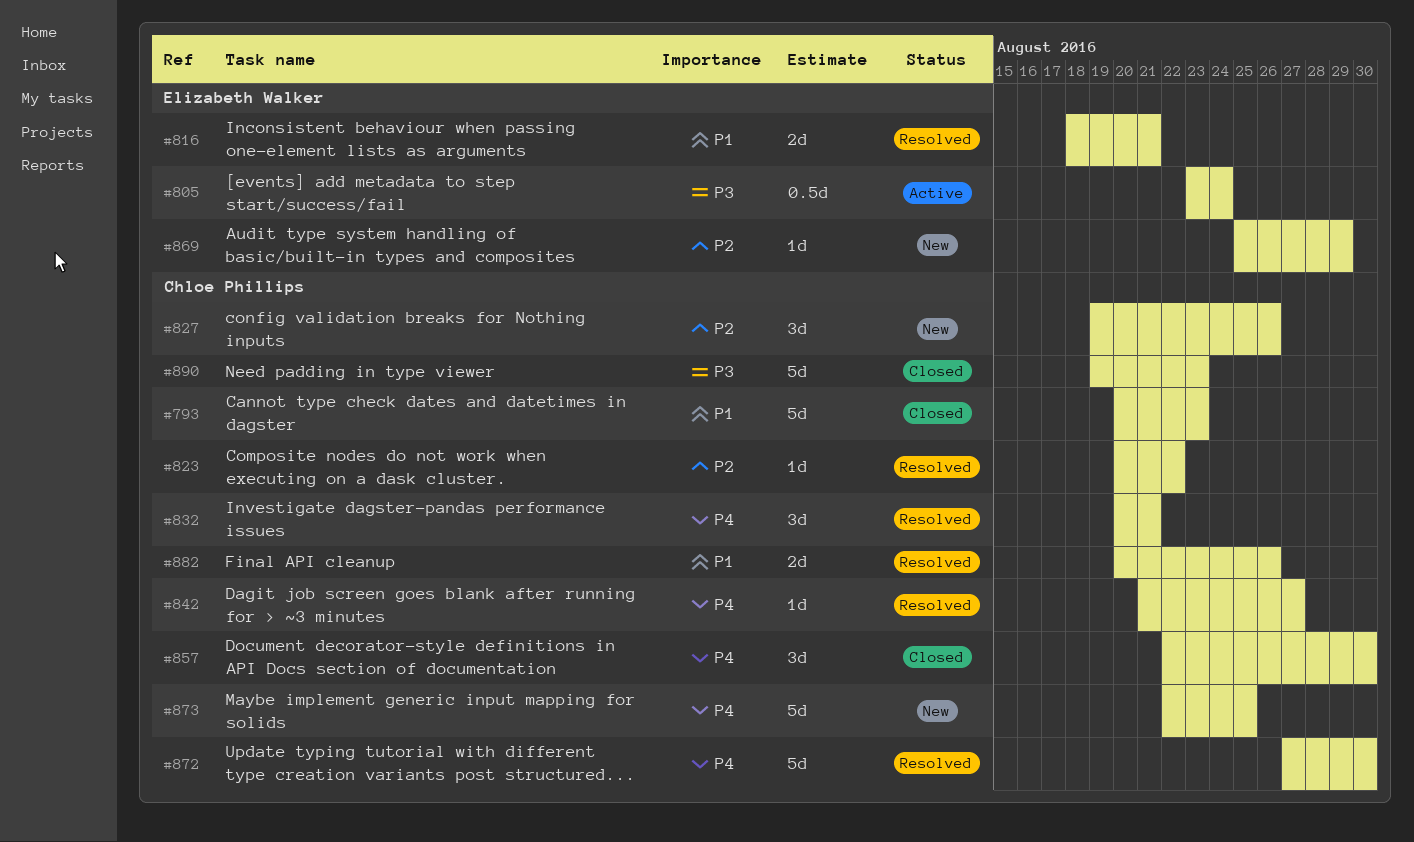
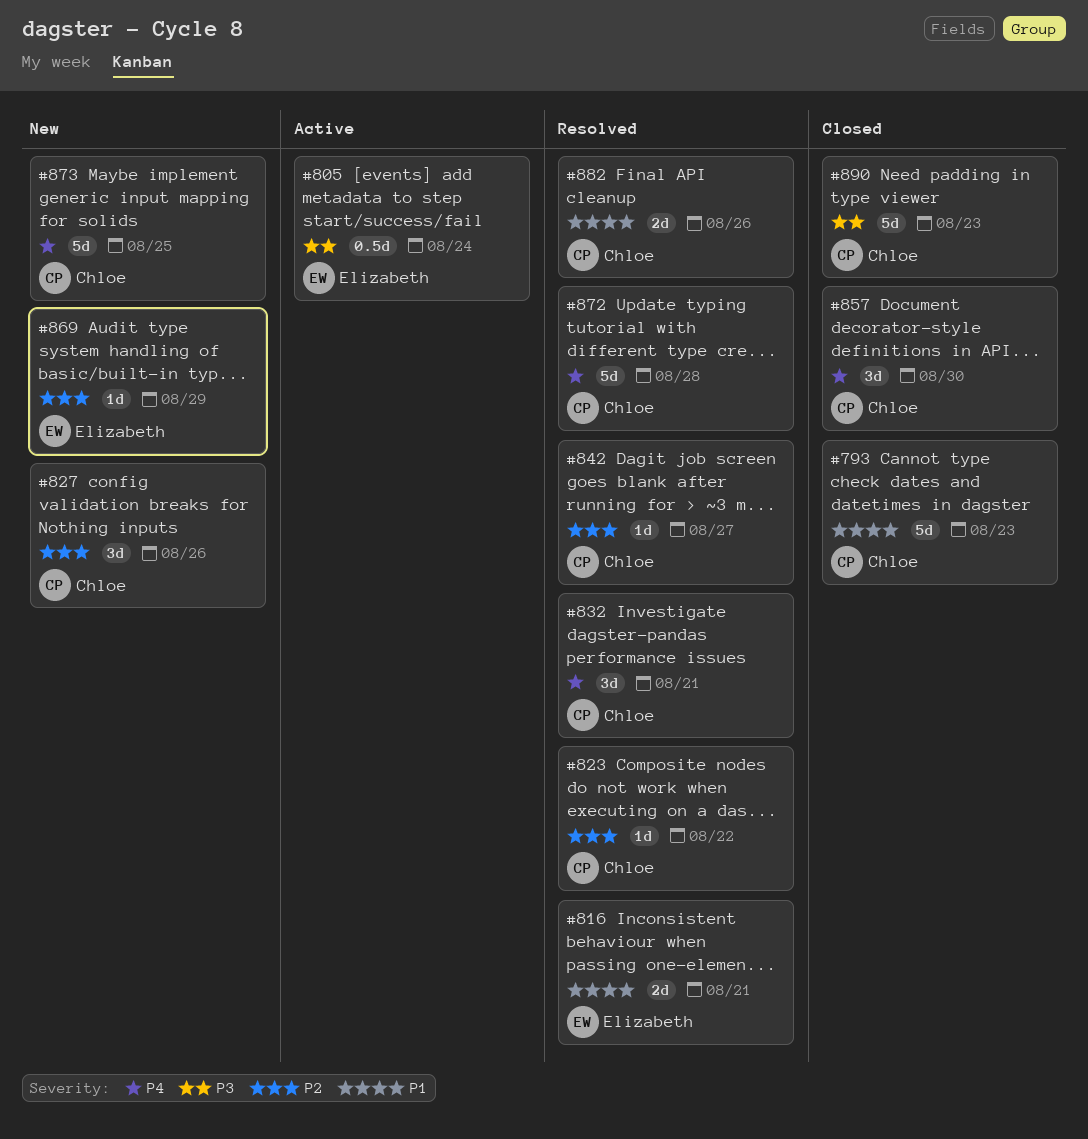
#842, priority: P4 -> P2
#872, due: Aug 30 -> Aug 28

